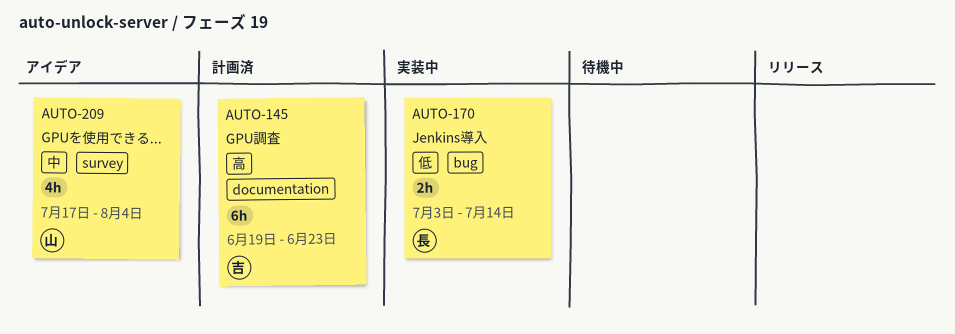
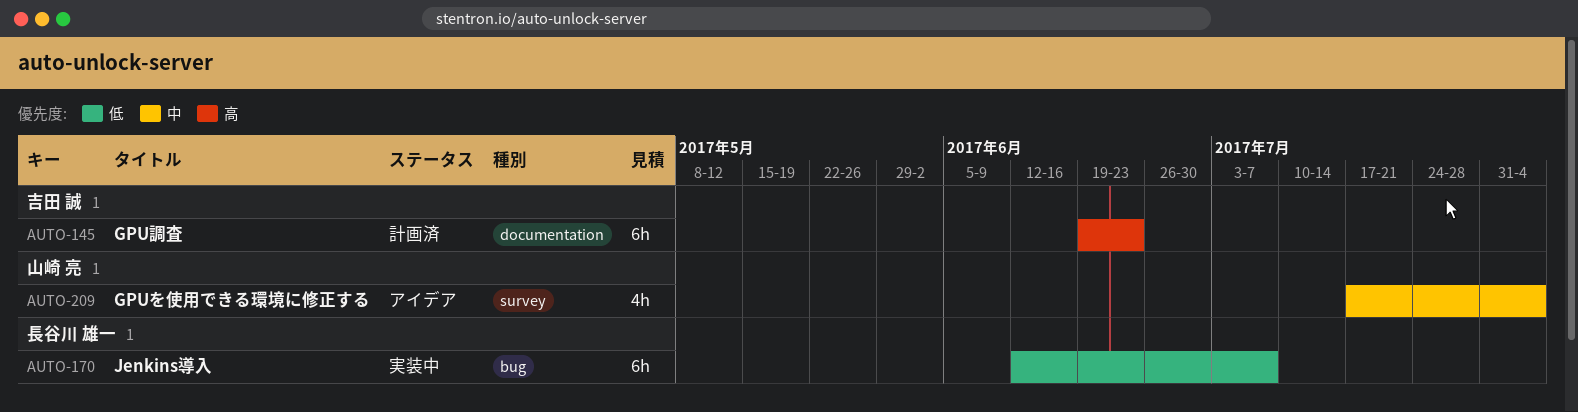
AUTO-170, estimate: 2h -> 6h
AUTO-170, start: Jul 3 -> Jun 12
AUTO-170, due: Jul 14 -> Jul 7

